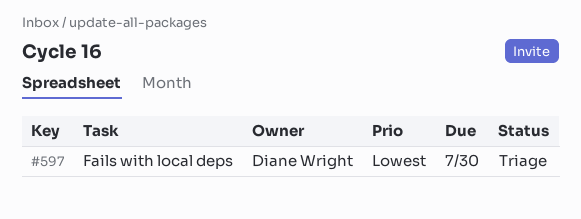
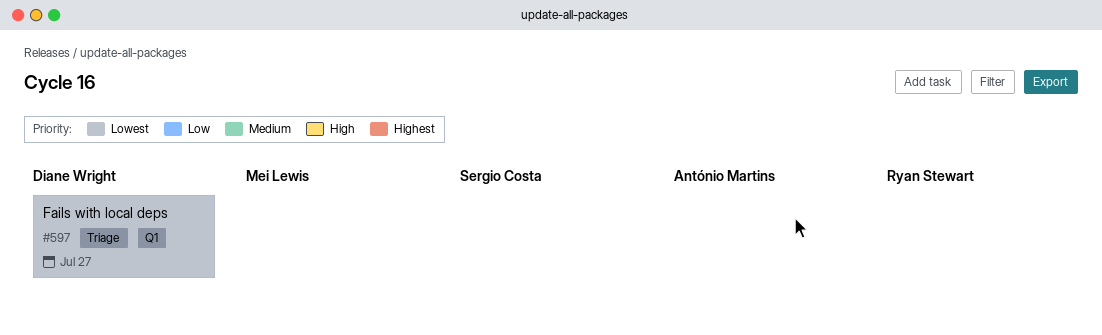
#597, due: Jul 30 -> Jul 27

